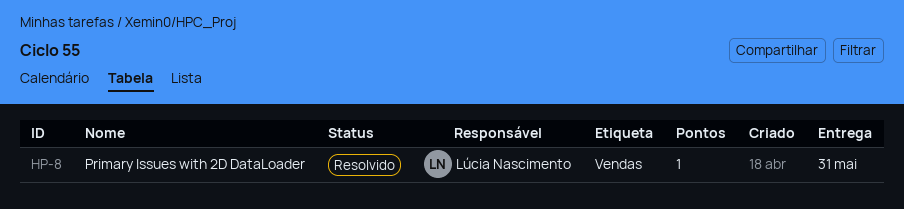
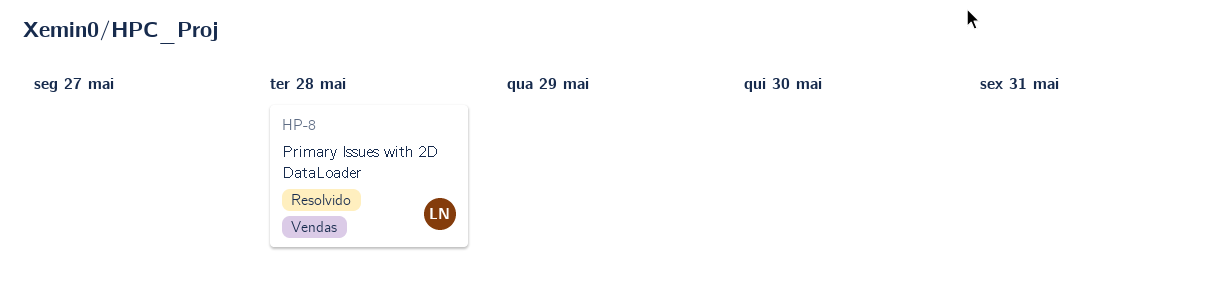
HP-8, due: May 31 -> May 28

